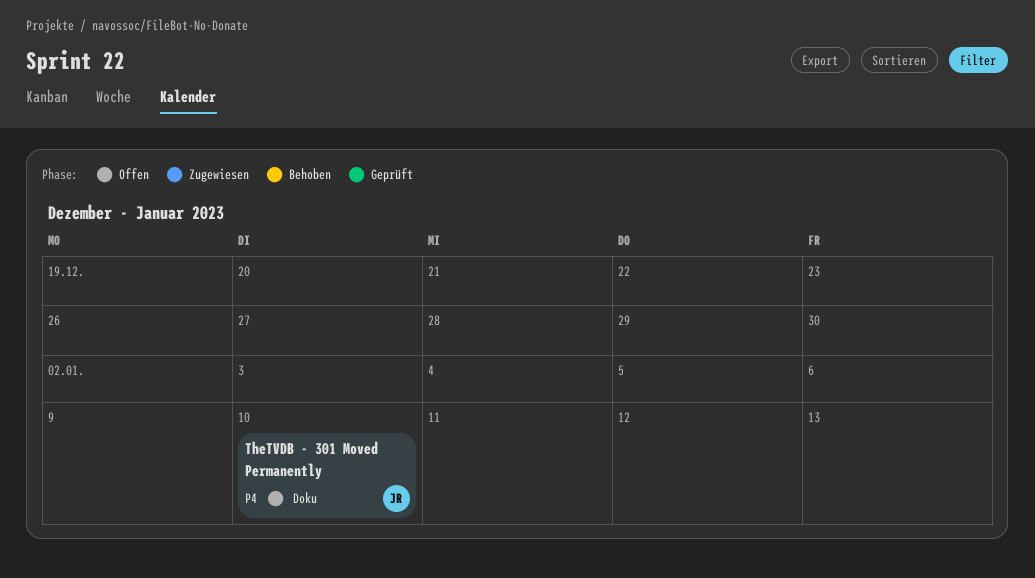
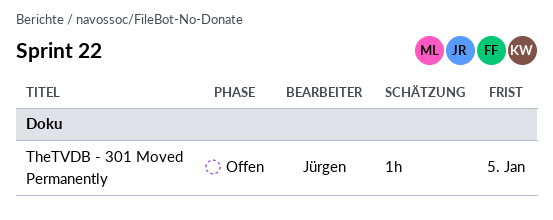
TheTVDB - 301 Moved Permanently, due: Jan 10 -> Jan 5

